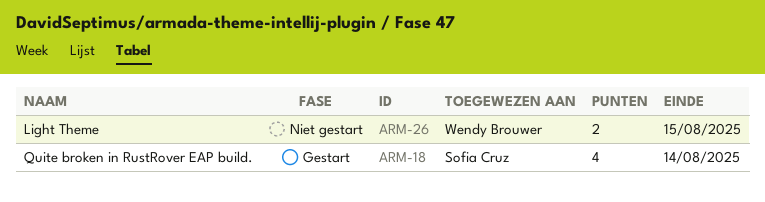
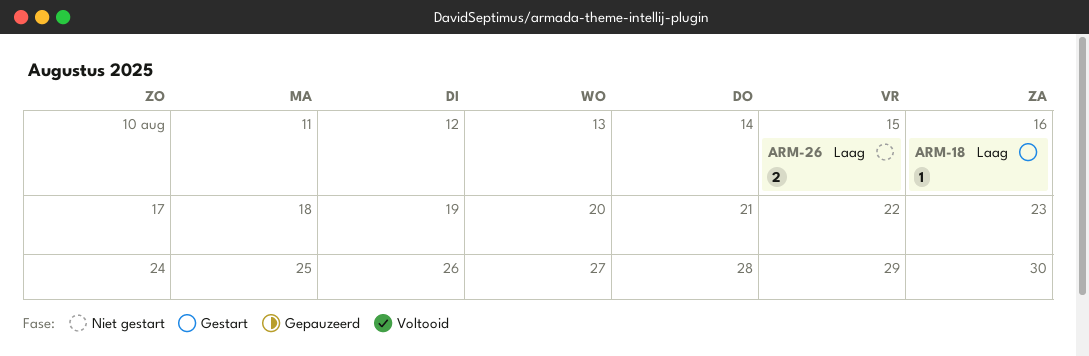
ARM-18, estimate: 4 -> 1
ARM-18, due: Aug 14 -> Aug 16

